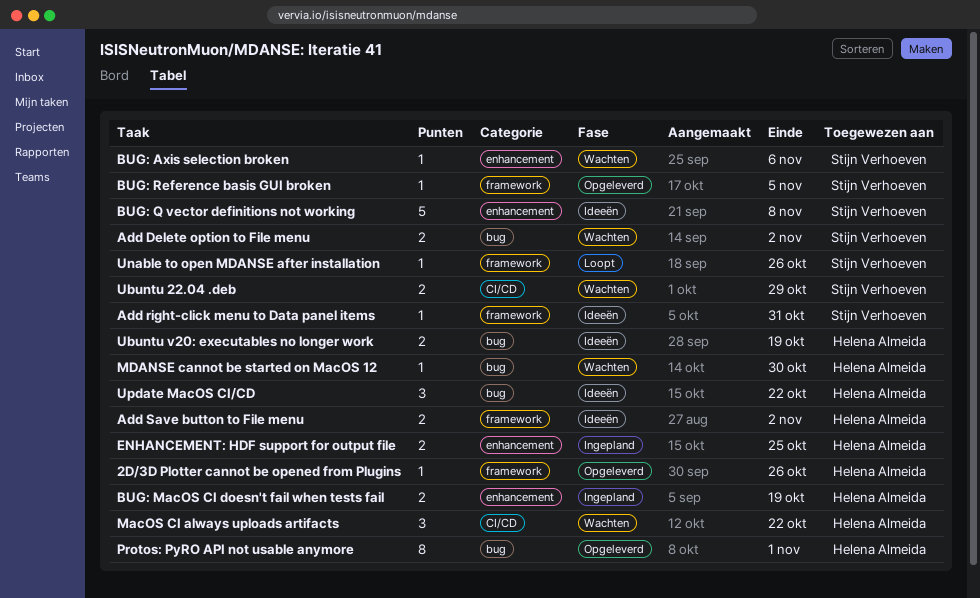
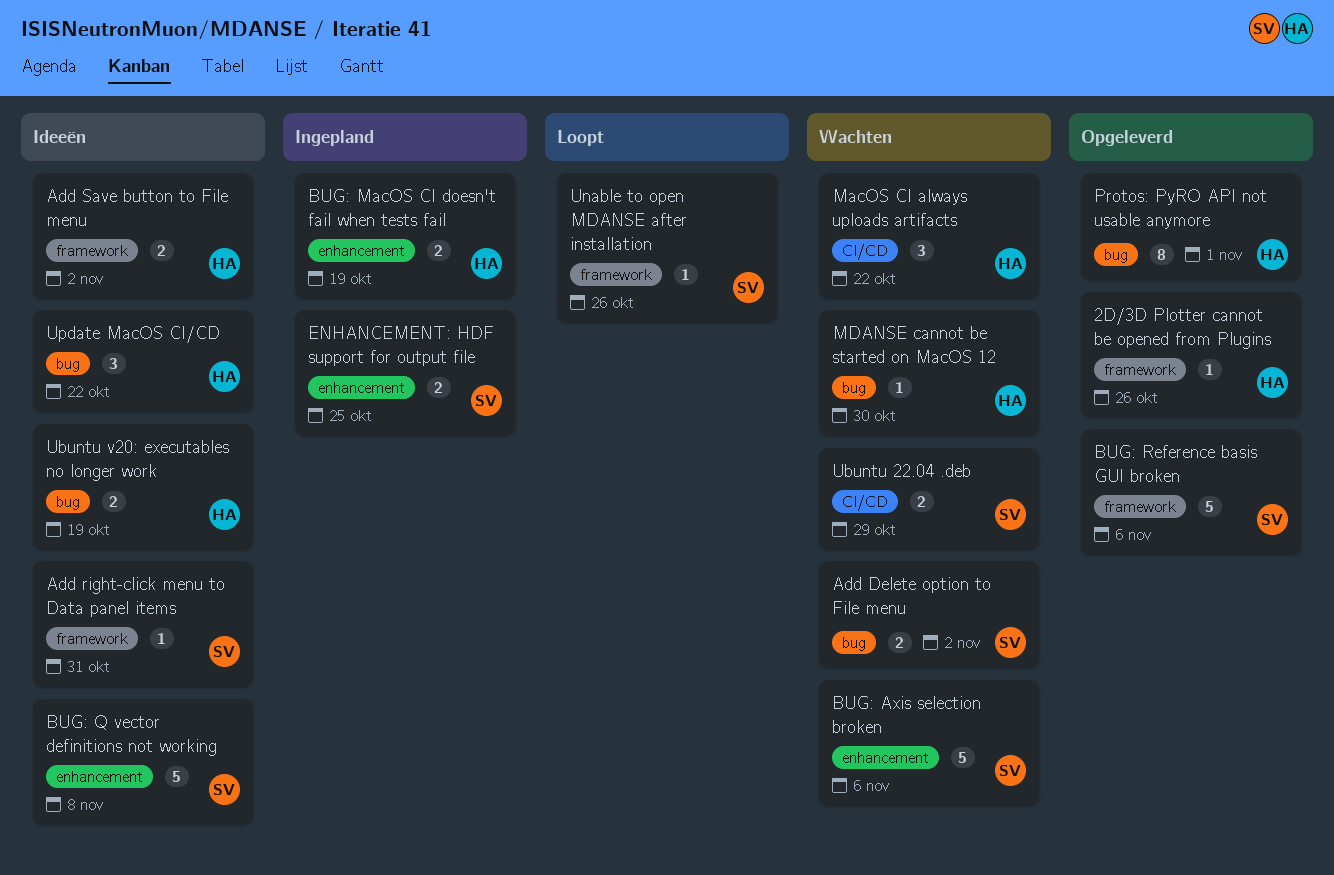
BUG: Axis selection broken, estimate: 1 -> 5
BUG: Reference basis GUI broken, estimate: 1 -> 5
BUG: Reference basis GUI broken, due: Nov 5 -> Nov 6
ENHANCEMENT: HDF support for output file, owner: Helena Almeida -> Stijn Verhoeven

